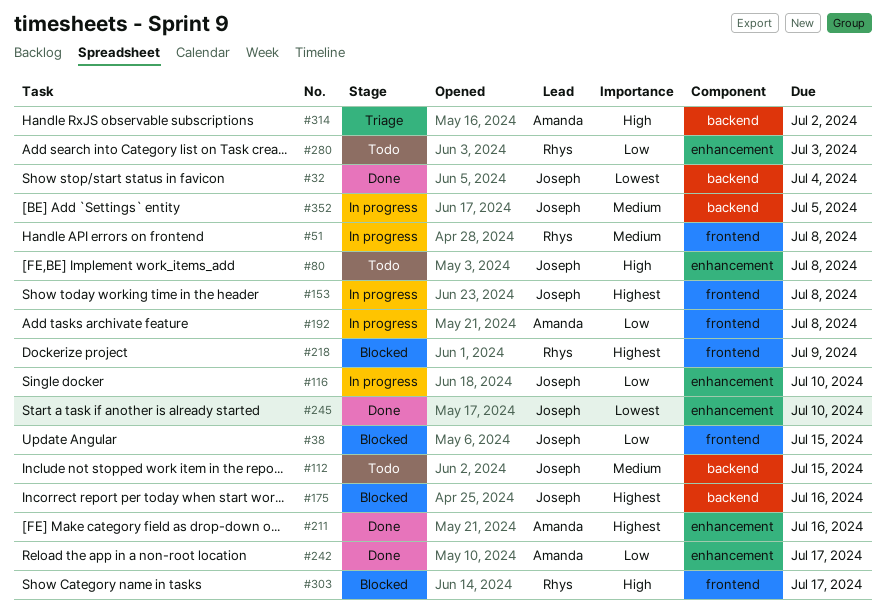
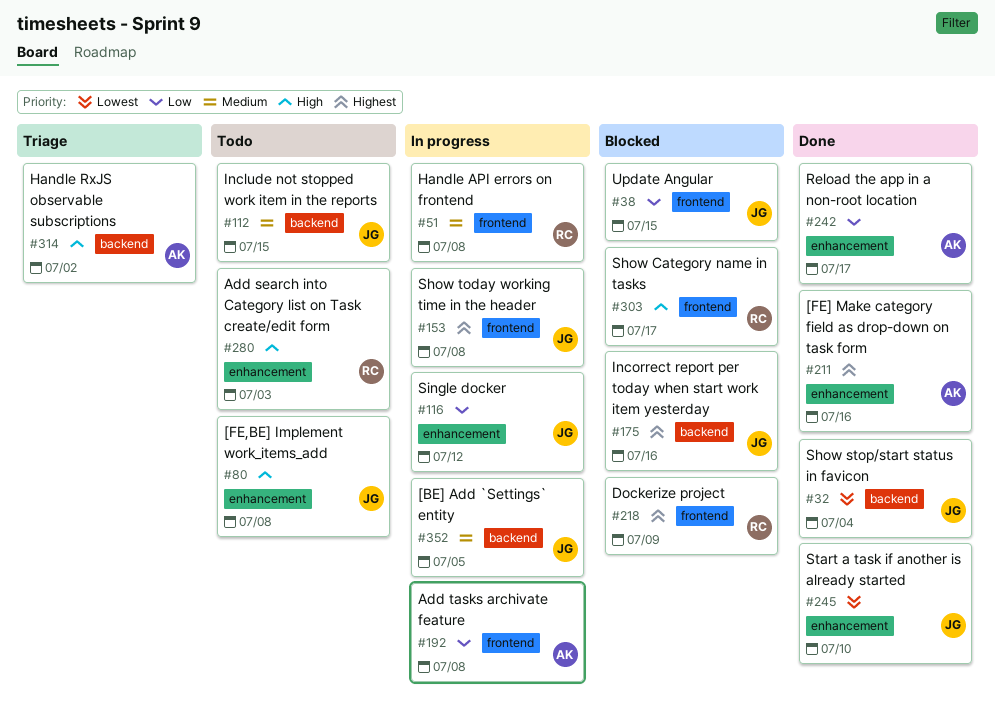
#116, due: Jul 10 -> Jul 12
#280, priority: Low -> High

